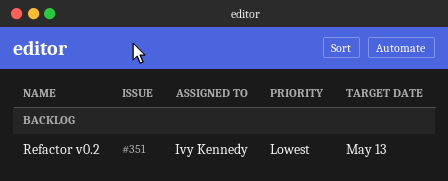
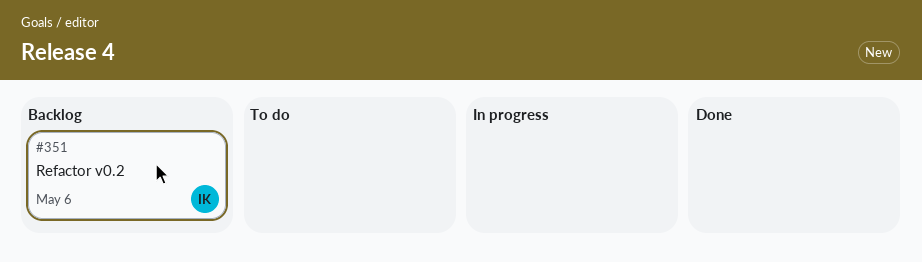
#351, due: May 13 -> May 6

